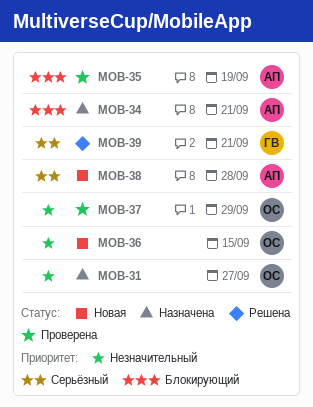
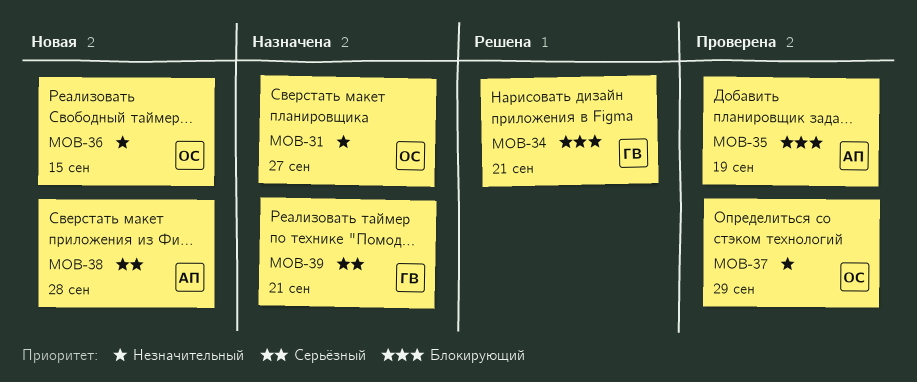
MOB-34, status: Назначена -> Решена
MOB-34, owner: АП -> ГВ
MOB-39, status: Решена -> Назначена

